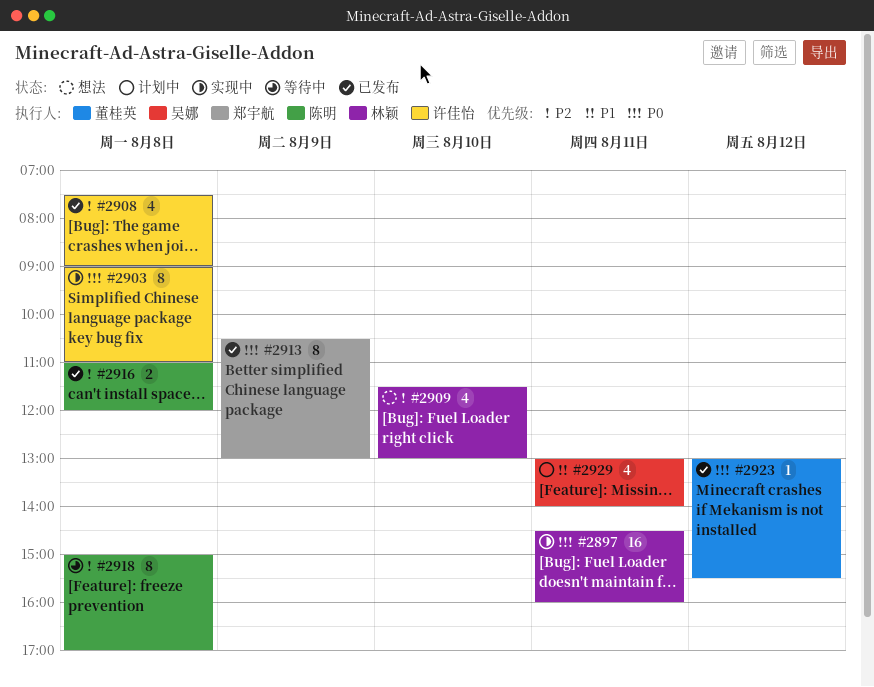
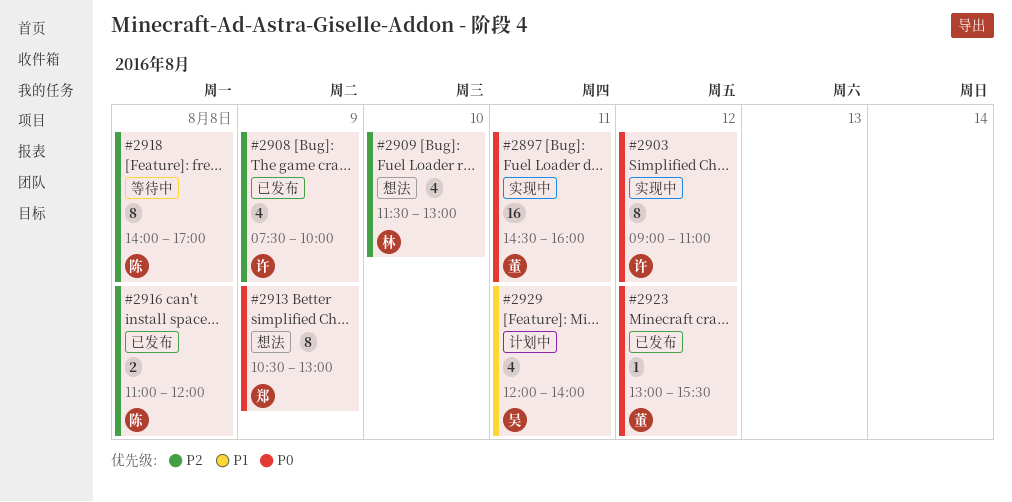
#2897, owner: 林颖 -> 董桂英
#2903, day: Aug 8 -> Aug 12
#2908, day: Aug 8 -> Aug 9
#2908, ends: 09:00 -> 10:00
#2913, status: 已发布 -> 想法
#2918, begins: 15:00 -> 14:00
#2929, begins: 13:00 -> 12:00

